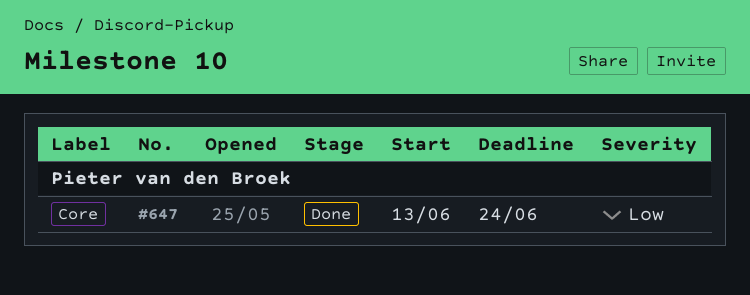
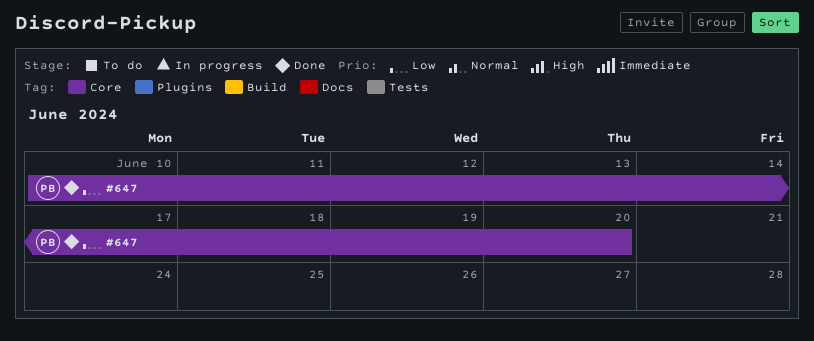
#647, start: Jun 13 -> Jun 10
#647, due: Jun 24 -> Jun 20

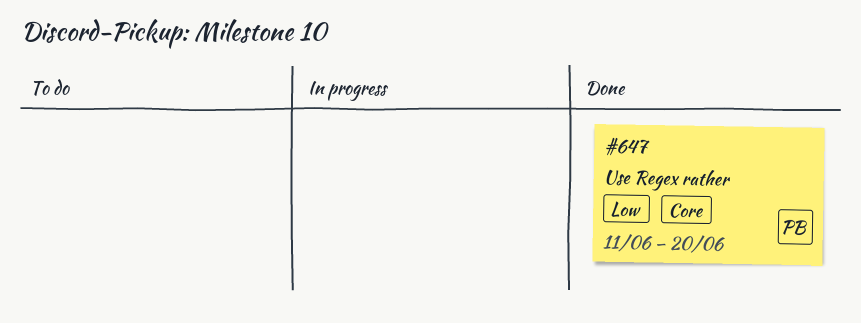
#647, start: Jun 10 -> Jun 11

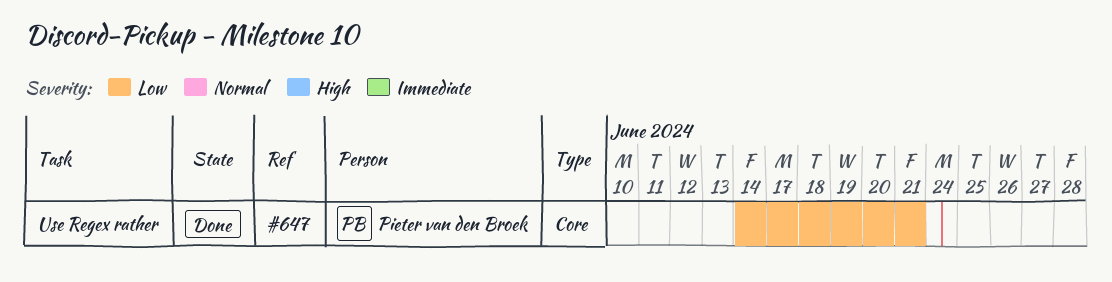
#647, start: Jun 11 -> Jun 14
#647, due: Jun 20 -> Jun 21

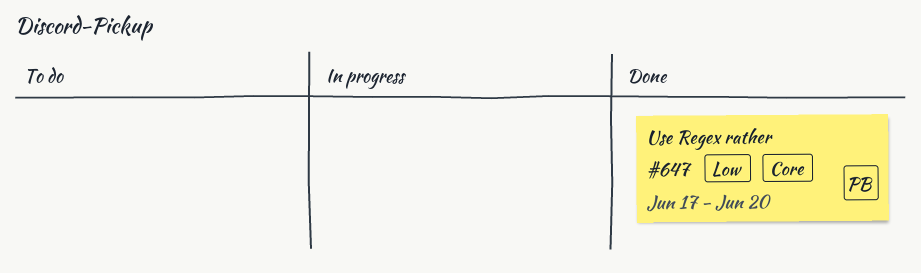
#647, start: Jun 14 -> Jun 17
#647, due: Jun 21 -> Jun 20

